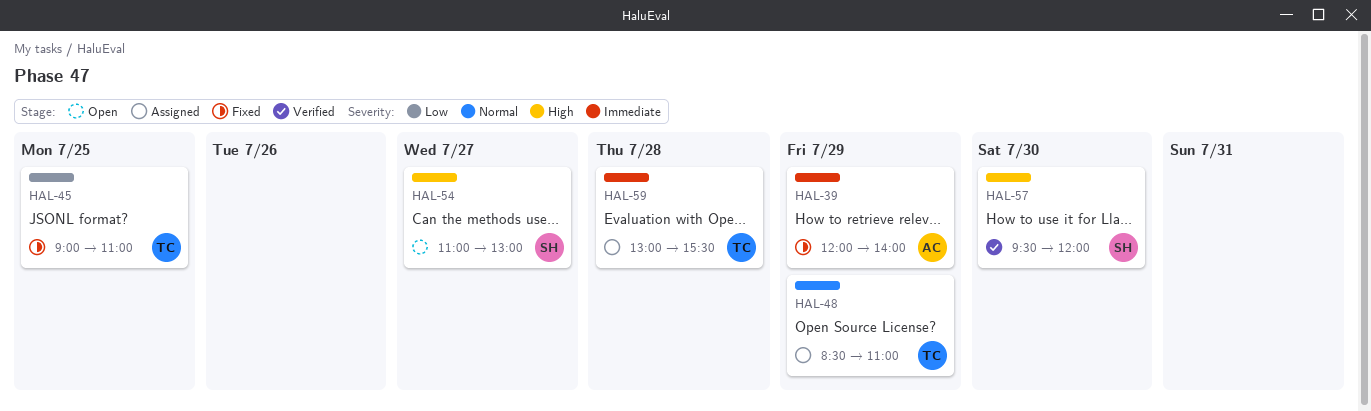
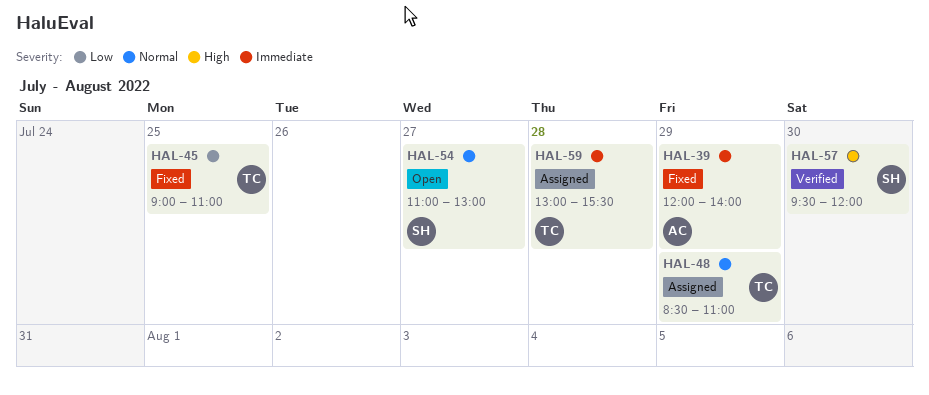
HAL-54, priority: High -> Normal

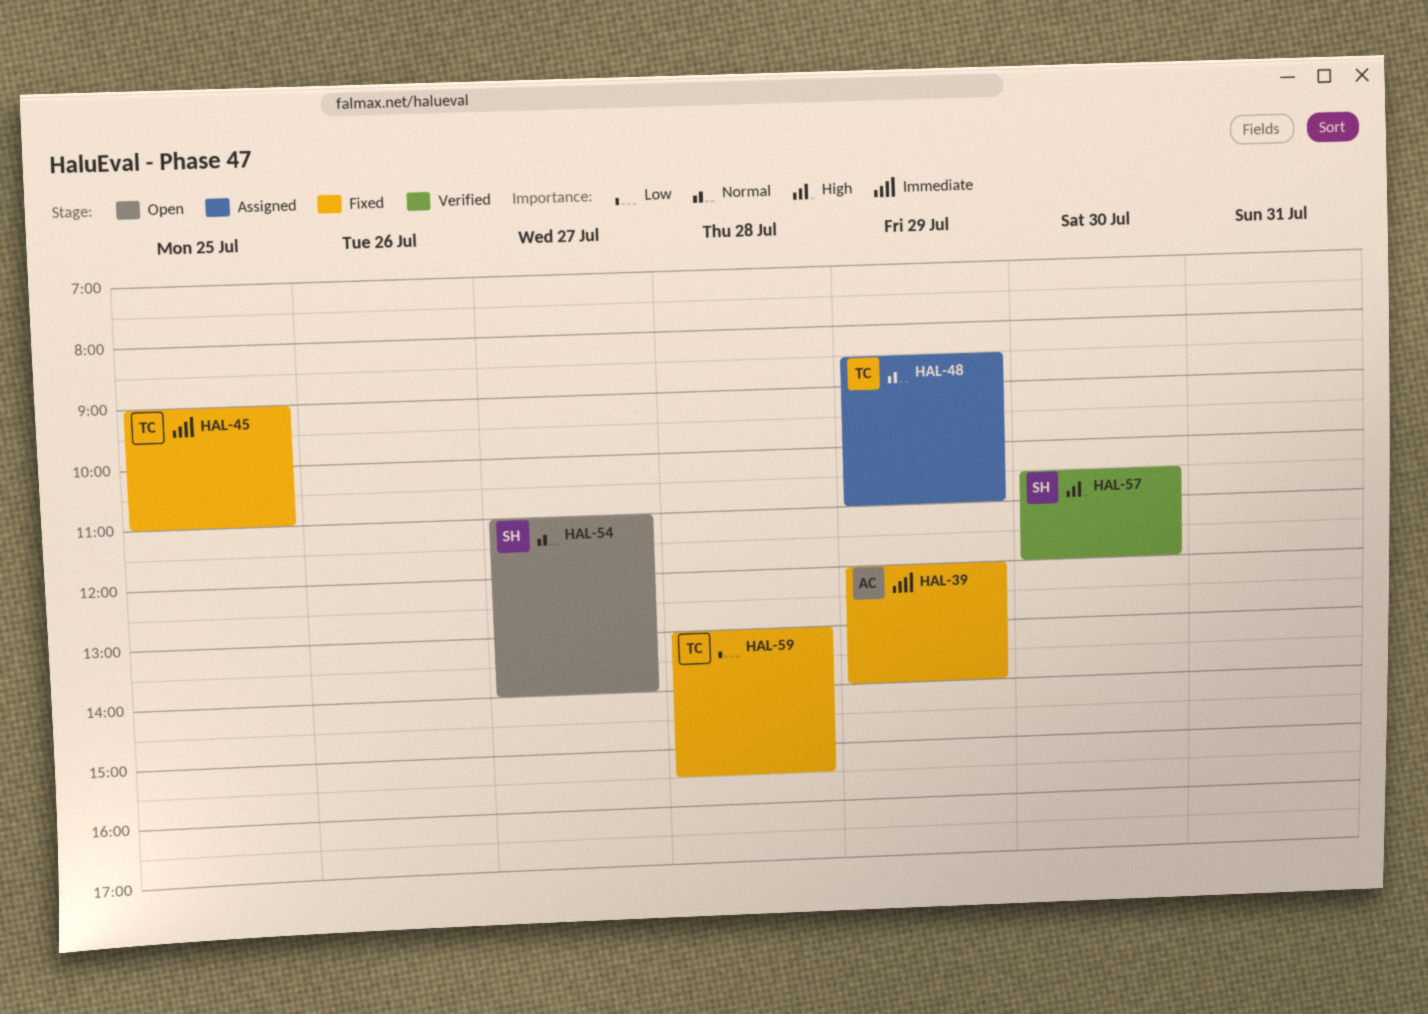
HAL-45, priority: Low -> Immediate
HAL-54, ends: 13:00 -> 14:00
HAL-57, begins: 09:30 -> 10:30
HAL-59, status: Assigned -> Fixed
HAL-59, priority: Immediate -> Low

